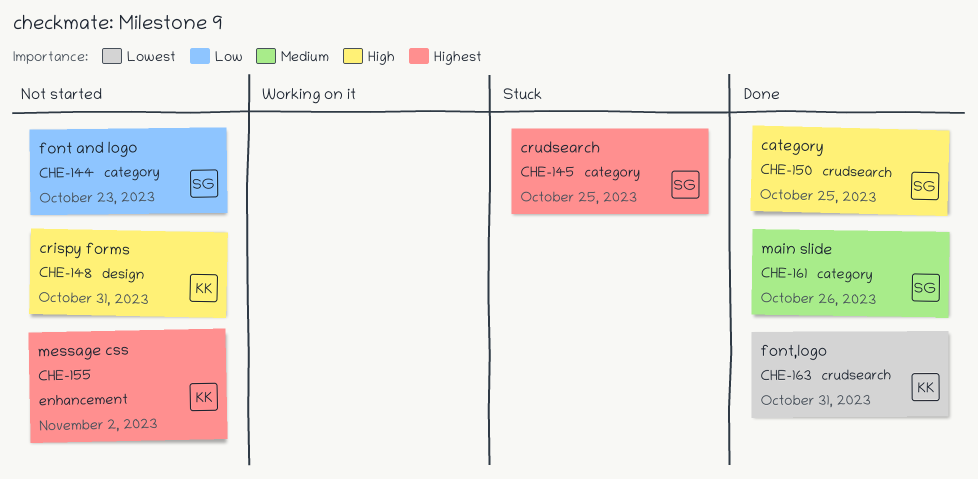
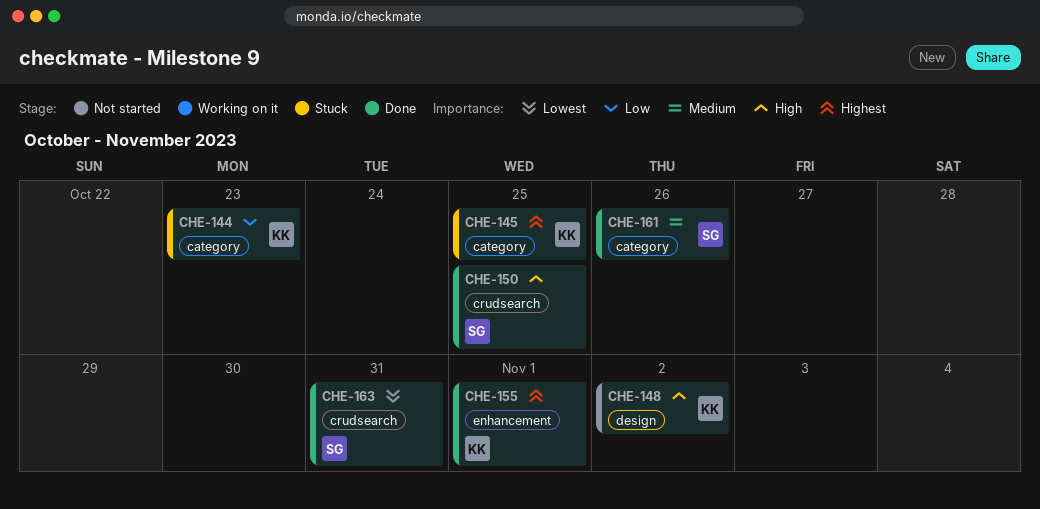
CHE-144, status: Not started -> Stuck
CHE-144, owner: SG -> KK
CHE-145, owner: SG -> KK
CHE-148, due: Oct 31 -> Nov 2
CHE-155, status: Not started -> Done
CHE-155, due: Nov 2 -> Nov 1
CHE-163, owner: KK -> SG

